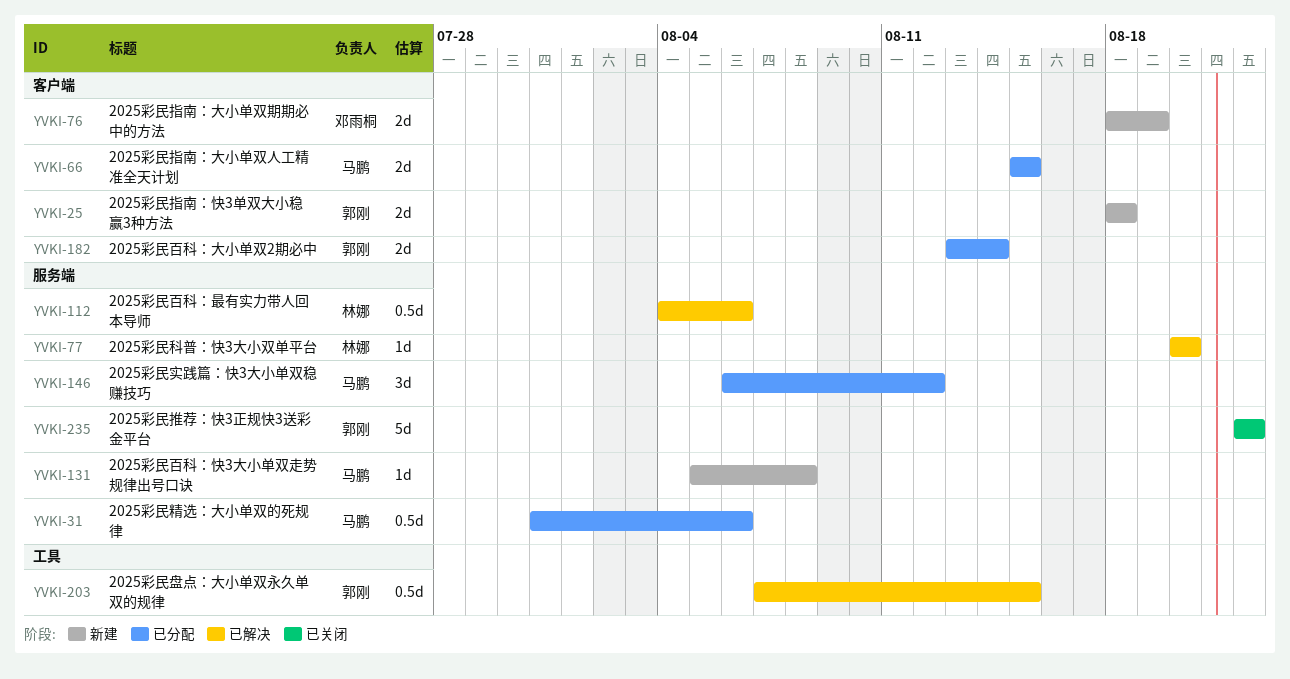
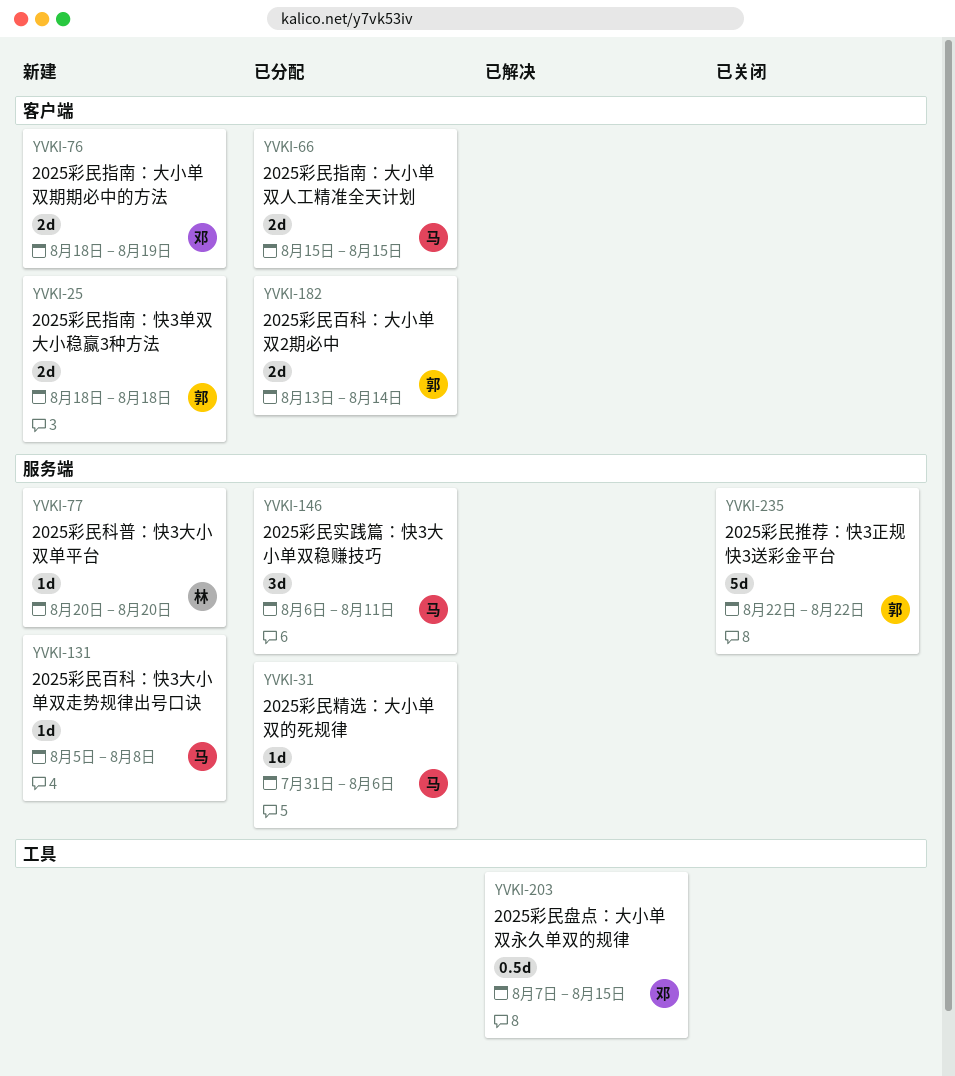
YVKI-31, estimate: 0.5d -> 1d
YVKI-77, status: 已解决 -> 新建
YVKI-112: present -> none
YVKI-146, due: Aug 12 -> Aug 11
YVKI-203, owner: 郭刚 -> 邓雨桐

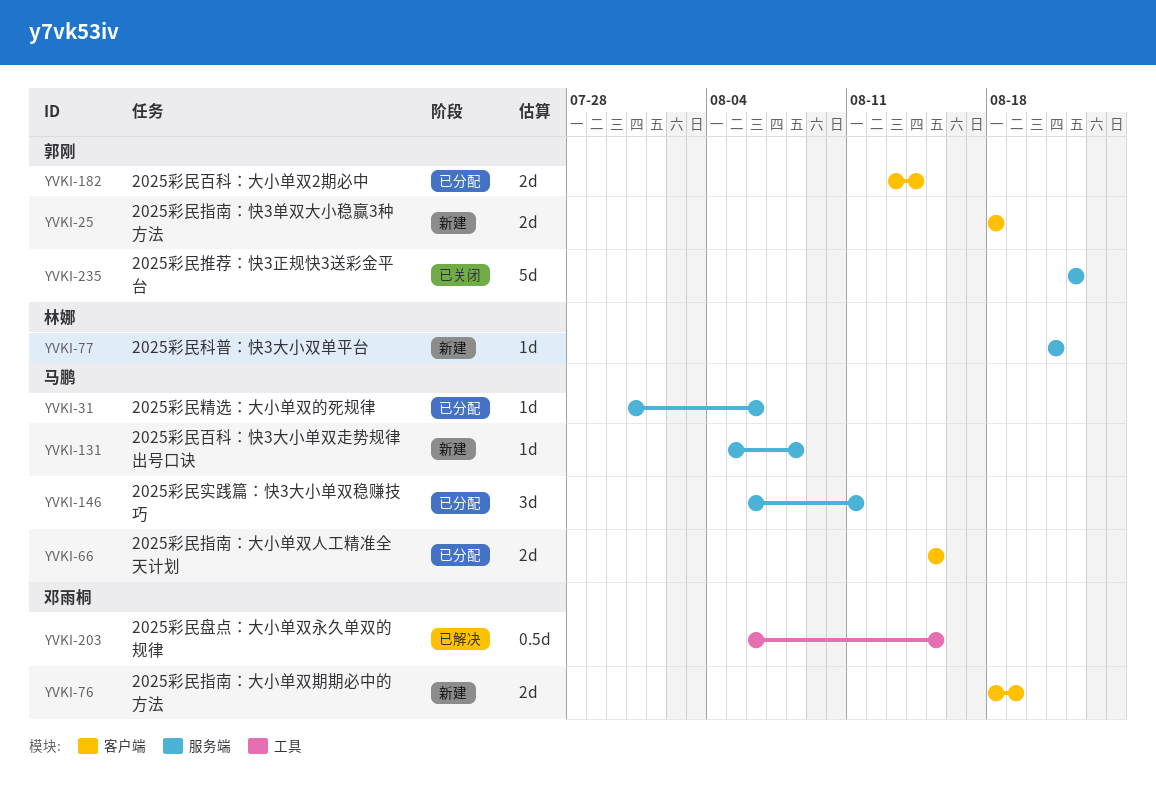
YVKI-77, start: Aug 20 -> Aug 21
YVKI-77, due: Aug 20 -> Aug 21
YVKI-203, start: Aug 7 -> Aug 6

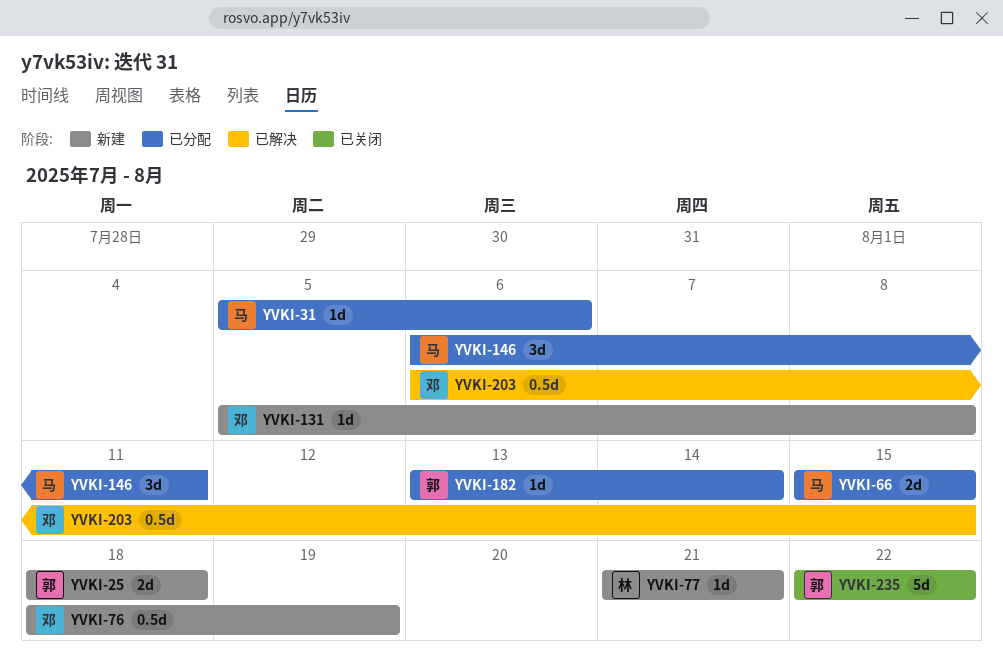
YVKI-31, start: Jul 31 -> Aug 5
YVKI-76, estimate: 2d -> 0.5d
YVKI-131, owner: 马鹏 -> 邓雨桐
YVKI-182, estimate: 2d -> 1d

